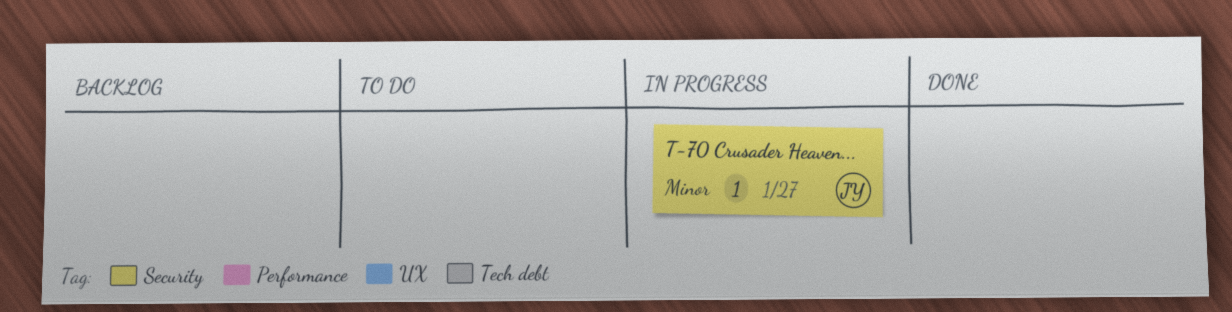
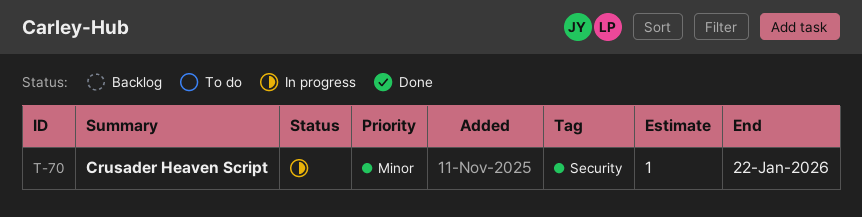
T-70, due: Jan 27 -> Jan 22

